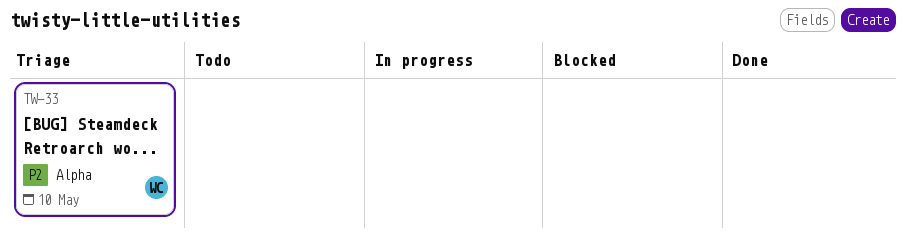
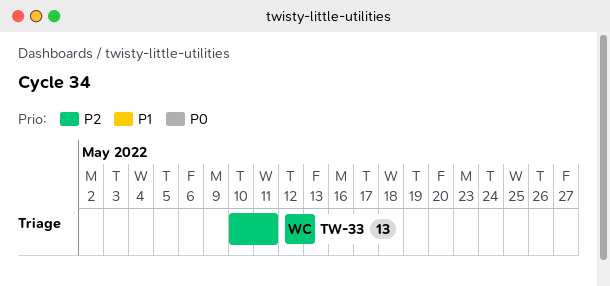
TW-33, due: May 10 -> May 11

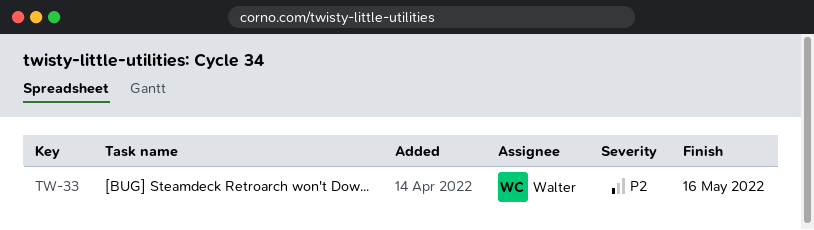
TW-33, due: May 11 -> May 16

